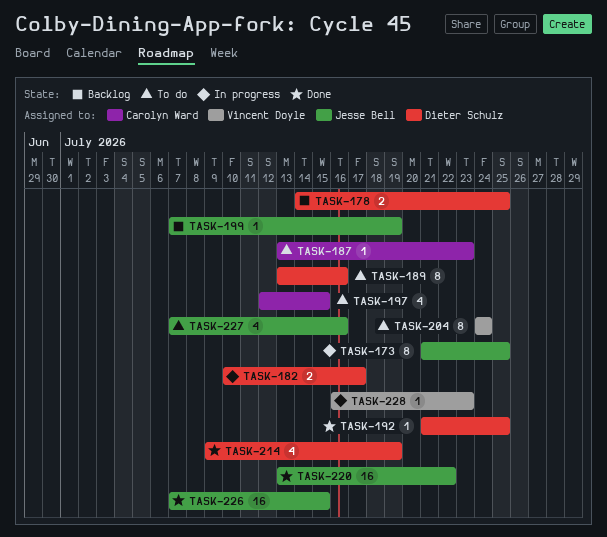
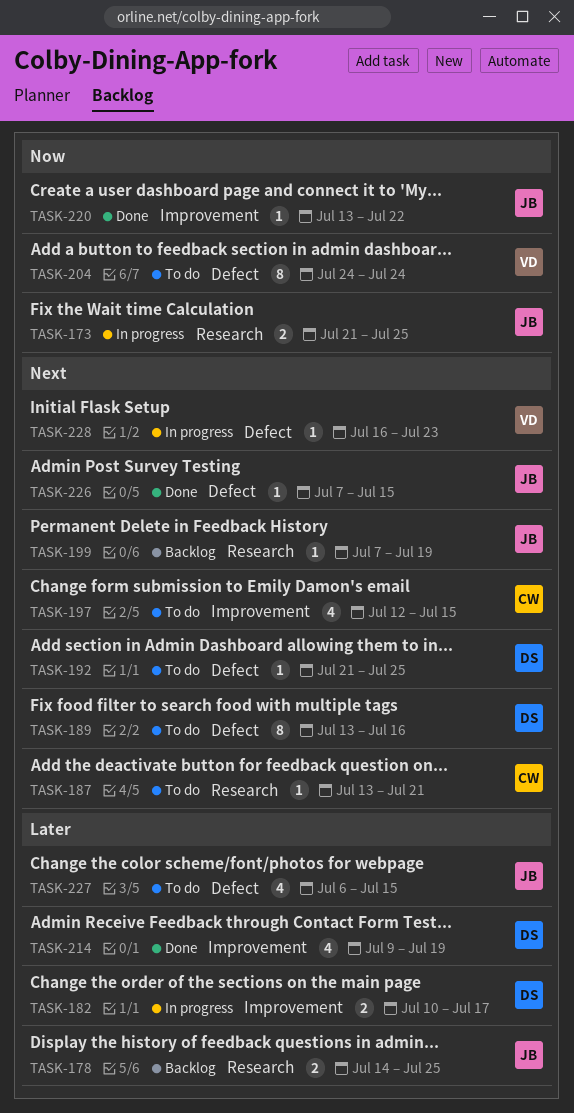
TASK-173, estimate: 8 -> 2
TASK-178, owner: Dieter Schulz -> Jesse Bell
TASK-187, due: Jul 23 -> Jul 21
TASK-192, status: Done -> To do
TASK-220, estimate: 16 -> 1
TASK-226, estimate: 16 -> 1
TASK-227, start: Jul 7 -> Jul 6
TASK-227, due: Jul 16 -> Jul 15

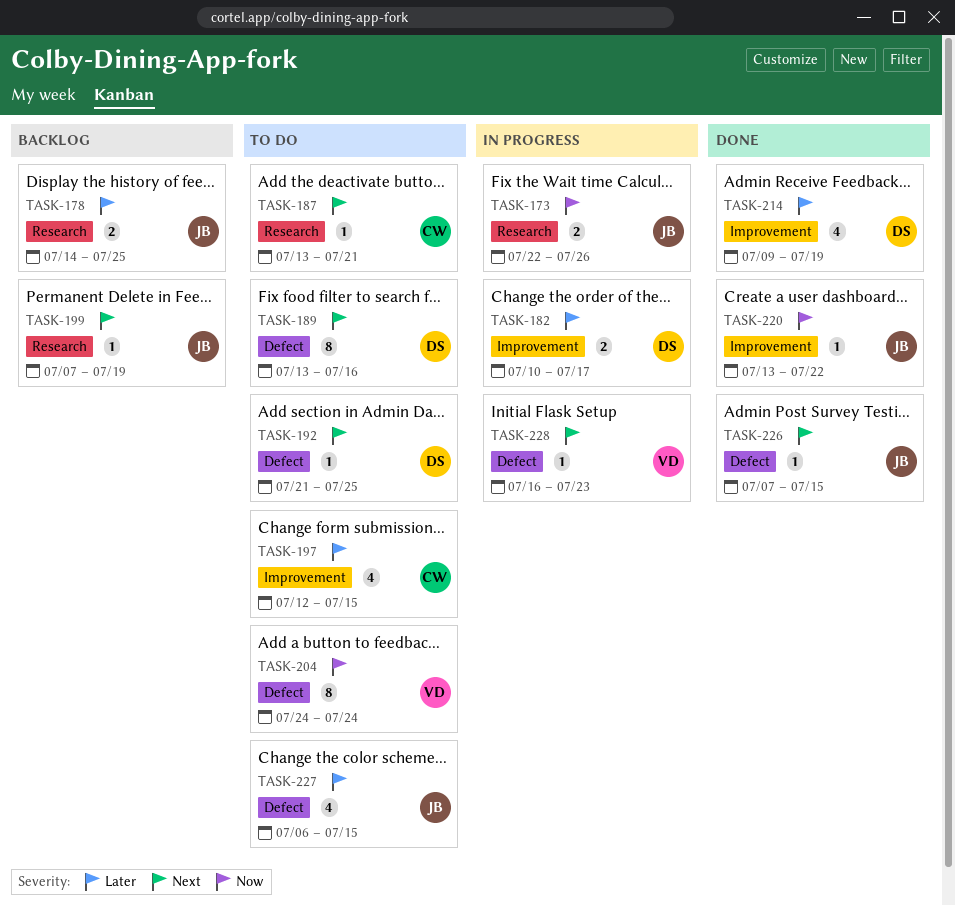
TASK-173, start: Jul 21 -> Jul 22
TASK-173, due: Jul 25 -> Jul 26
TASK-197, priority: Next -> Later

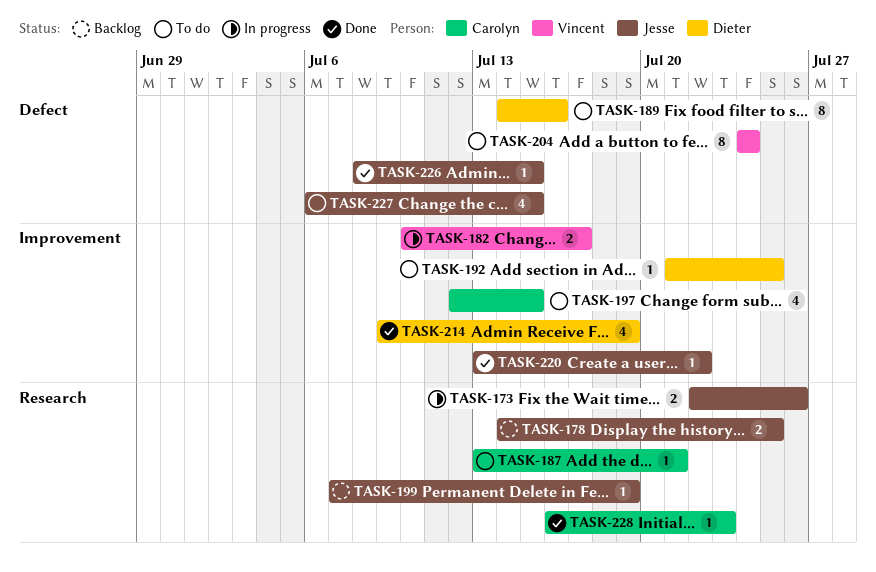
TASK-182, owner: Dieter -> Vincent
TASK-189, start: Jul 13 -> Jul 14
TASK-192, label: Defect -> Improvement
TASK-226, start: Jul 7 -> Jul 8
TASK-228, status: In progress -> Done
TASK-228, owner: Vincent -> Carolyn
TASK-228, label: Defect -> Research

